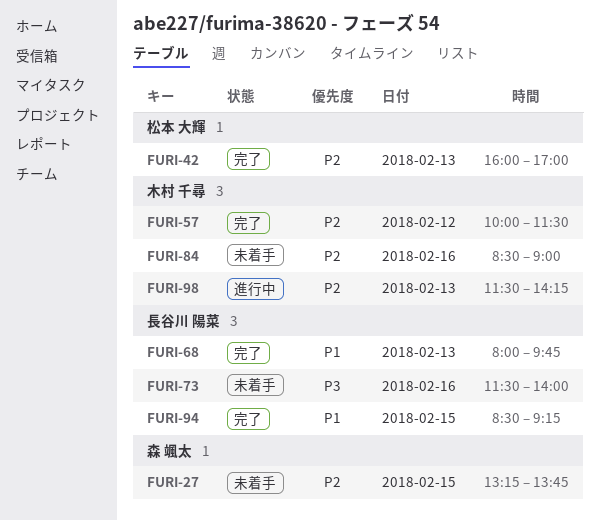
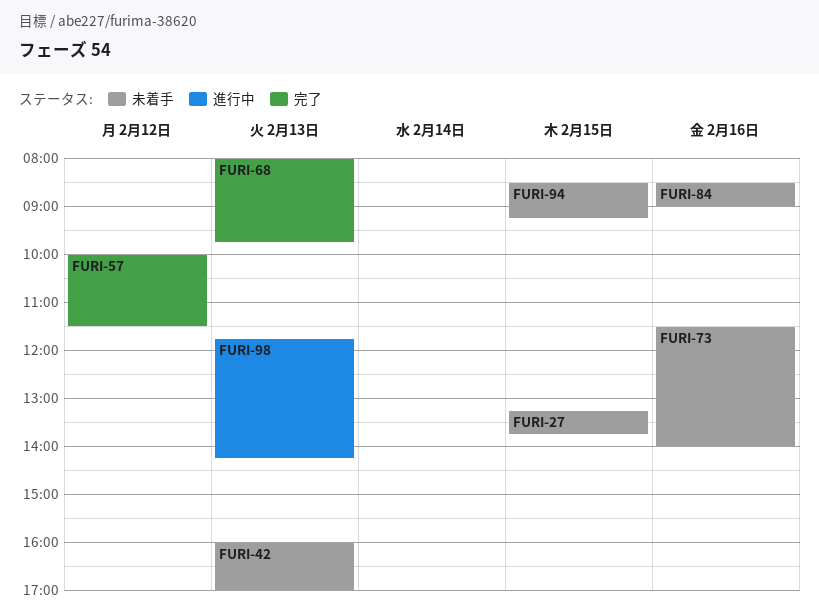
FURI-42, status: 完了 -> 未着手
FURI-94, status: 完了 -> 未着手
FURI-98, begins: 11:30 -> 11:45

